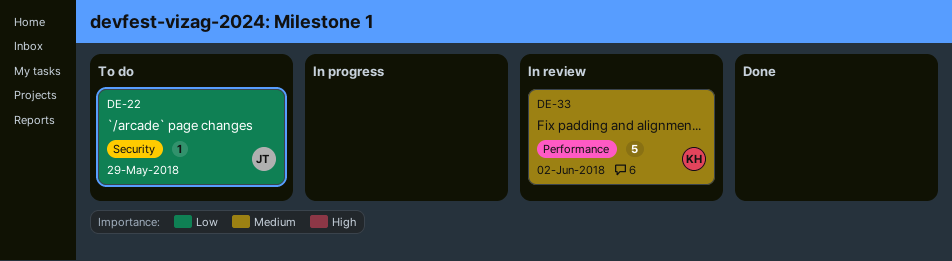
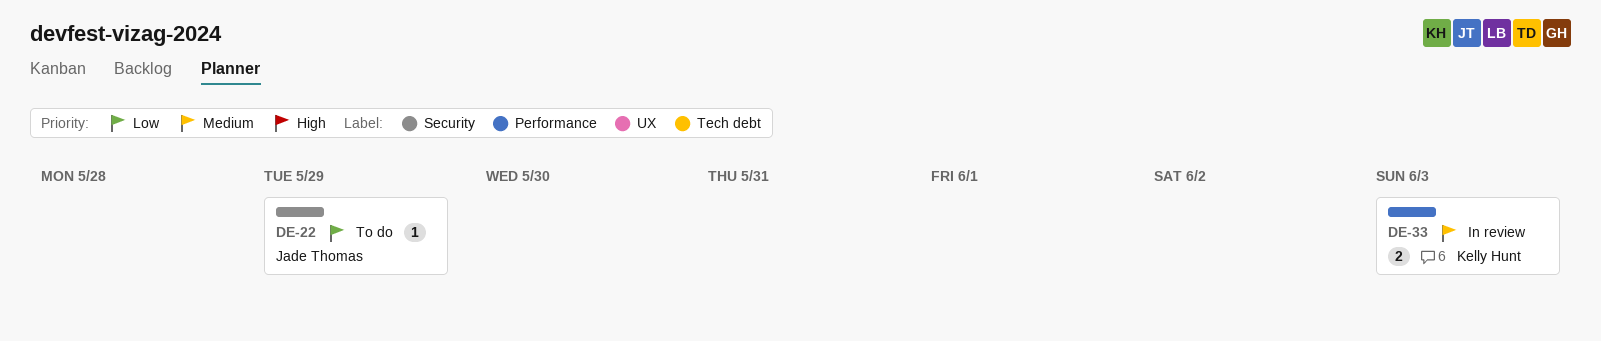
DE-33, estimate: 5 -> 2
DE-33, due: Jun 2 -> Jun 3

